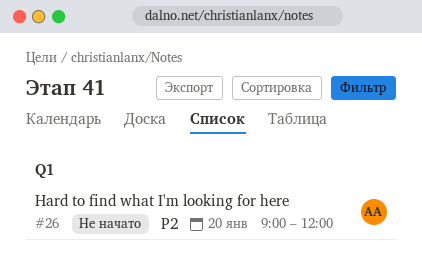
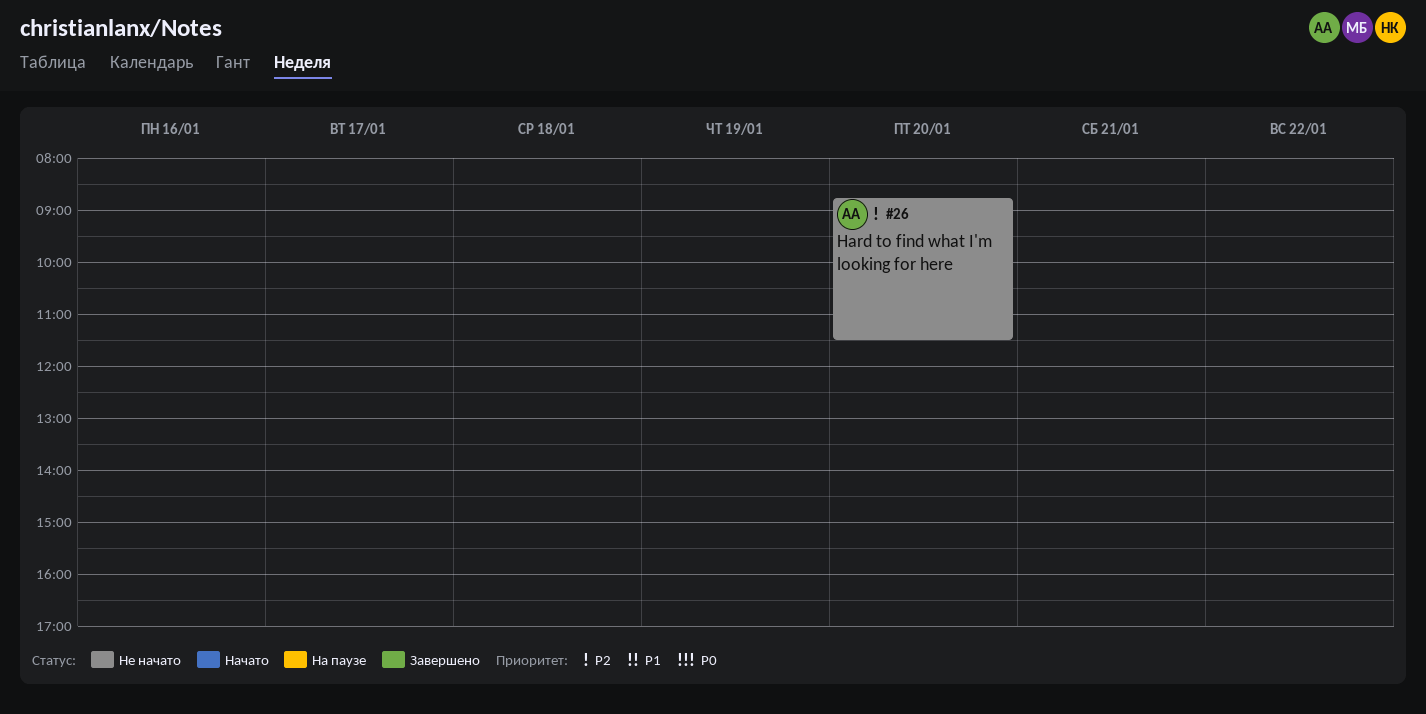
#26, begins: 09:00 -> 08:45
#26, ends: 12:00 -> 11:30

